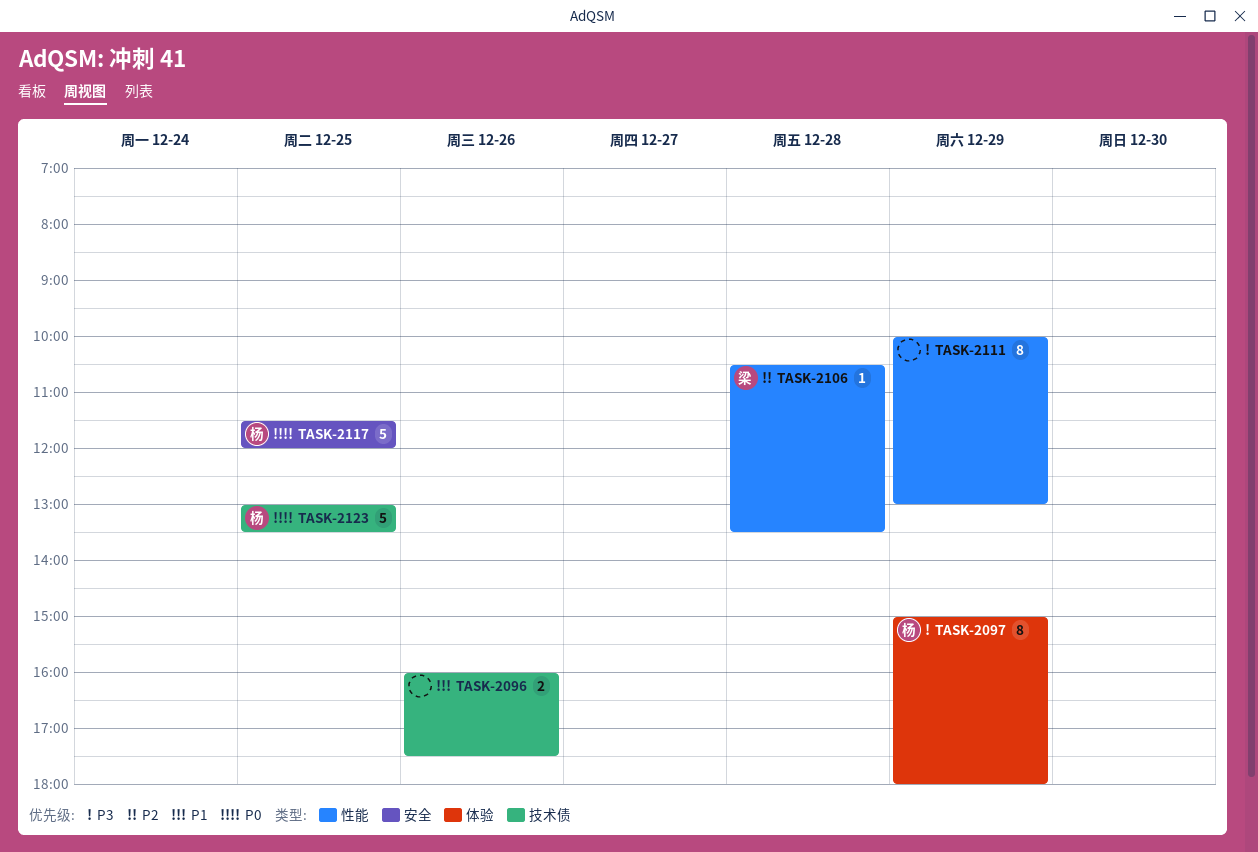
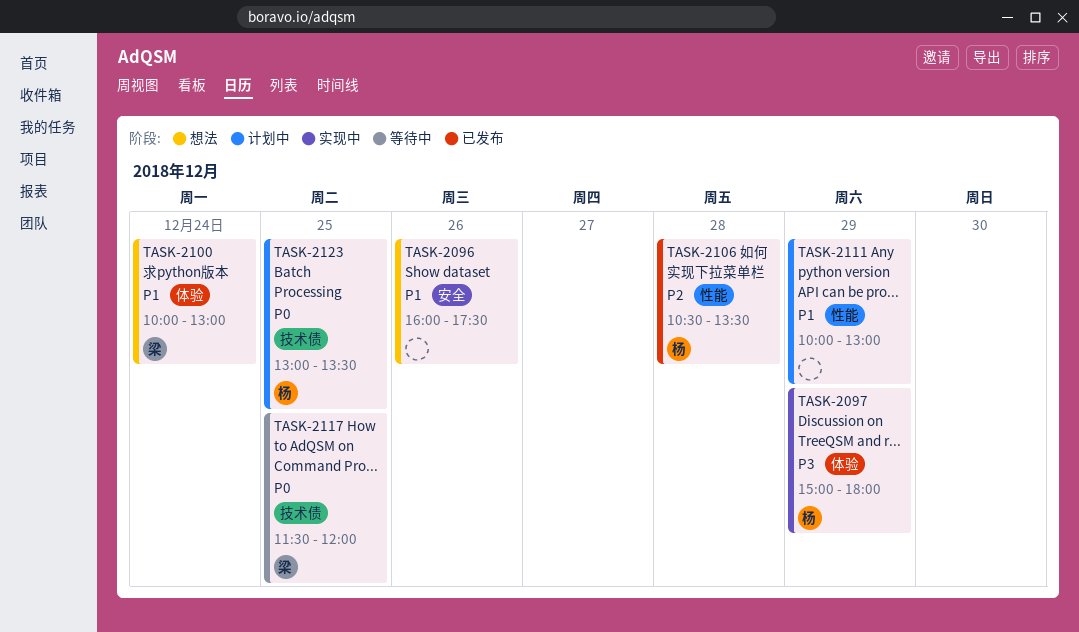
TASK-2096, label: 技术债 -> 安全
TASK-2100: none -> present
TASK-2106, owner: 梁 -> 杨
TASK-2111, priority: P3 -> P1
TASK-2117, owner: 杨 -> 梁
TASK-2117, label: 安全 -> 技术债

